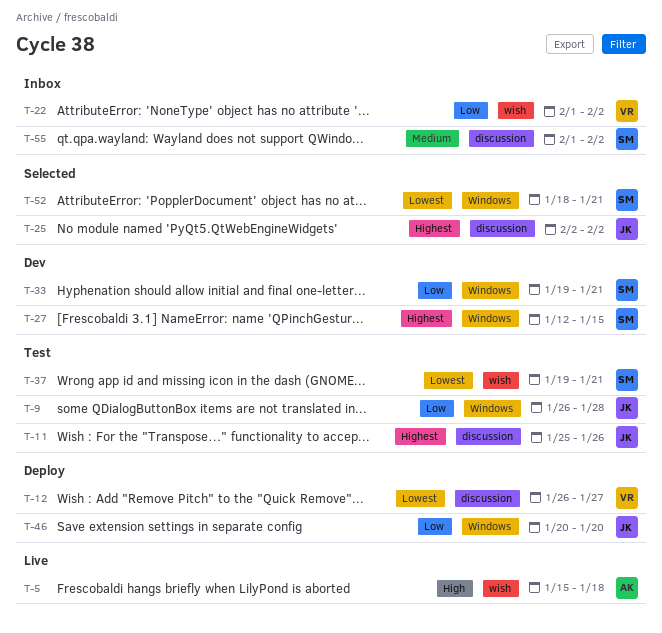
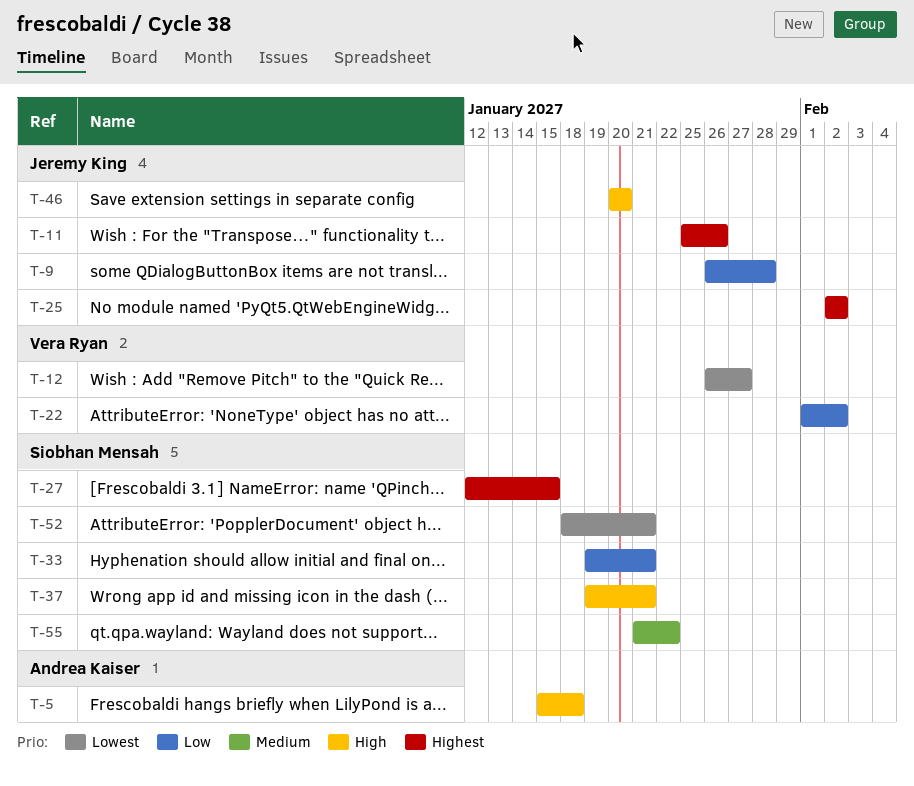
T-37, priority: Lowest -> High
T-46, priority: Low -> High
T-55, start: Feb 1 -> Jan 21
T-55, due: Feb 2 -> Jan 22

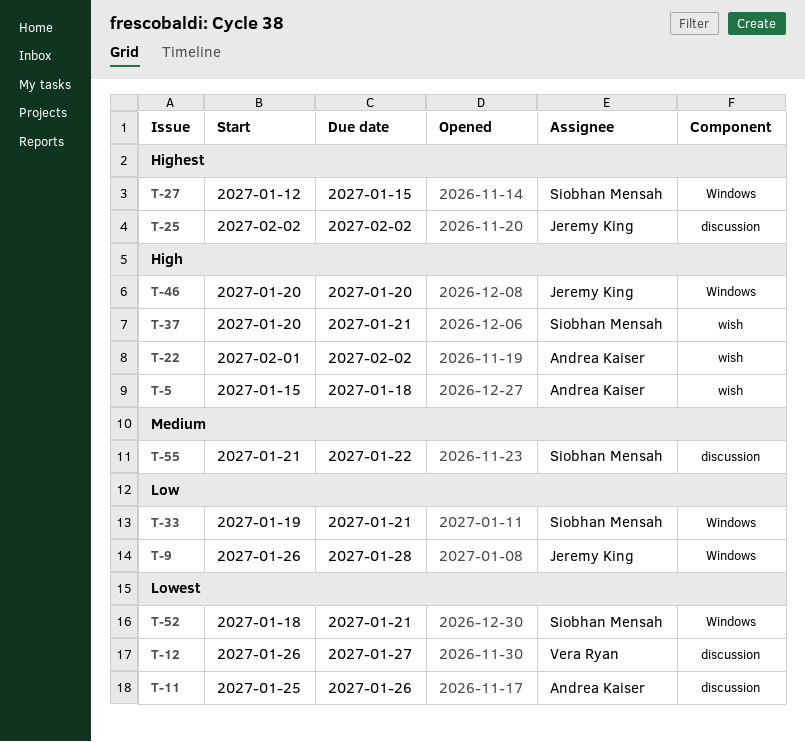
T-11, owner: Jeremy King -> Andrea Kaiser
T-11, priority: Highest -> Lowest
T-22, owner: Vera Ryan -> Andrea Kaiser
T-22, priority: Low -> High
T-37, start: Jan 19 -> Jan 20

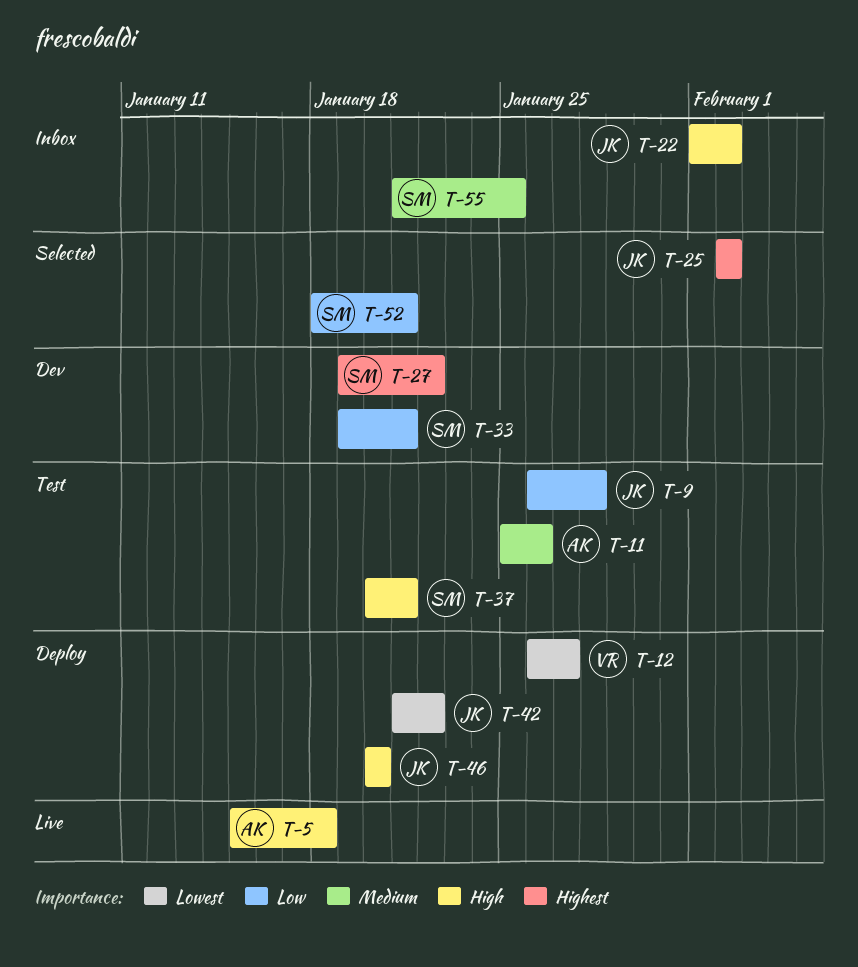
T-11, priority: Lowest -> Medium
T-22, owner: Andrea Kaiser -> Jeremy King
T-27, start: Jan 12 -> Jan 19
T-27, due: Jan 15 -> Jan 22
T-42: none -> present
T-52, priority: Lowest -> Low
T-55, due: Jan 22 -> Jan 25

